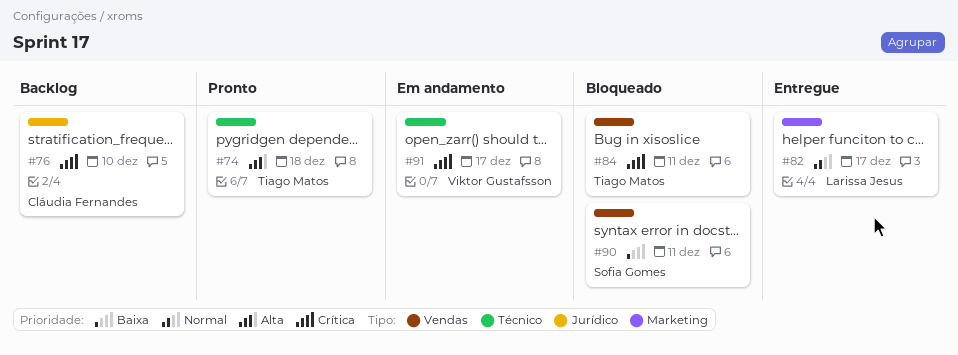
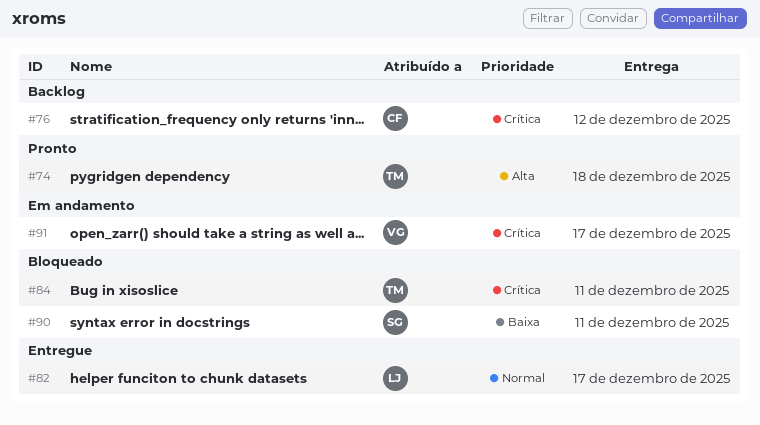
#76, due: Dec 10 -> Dec 12

